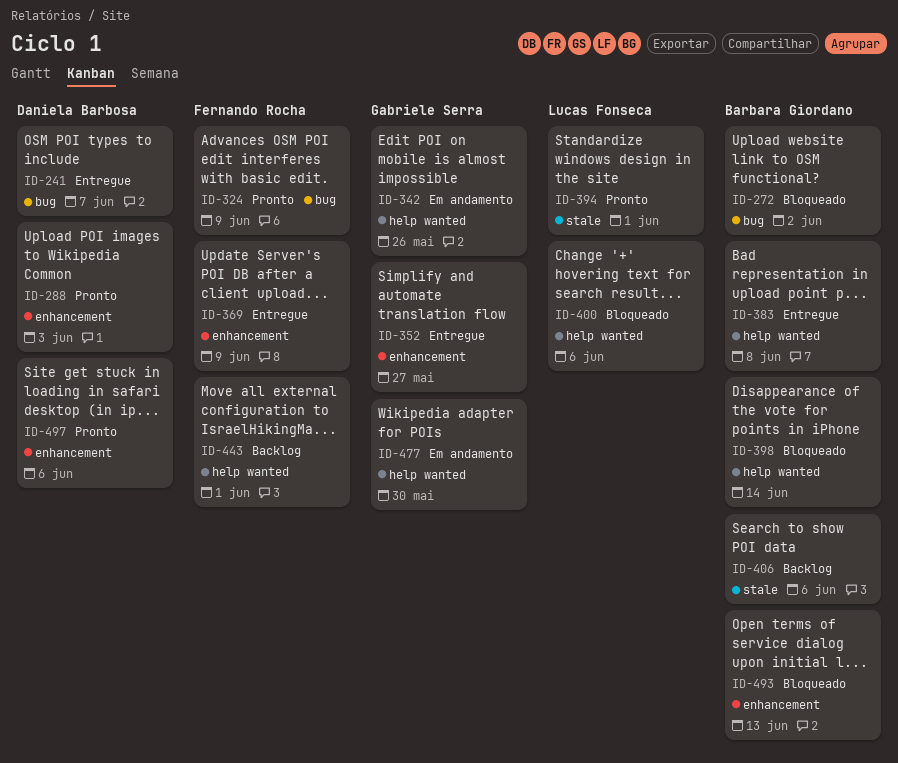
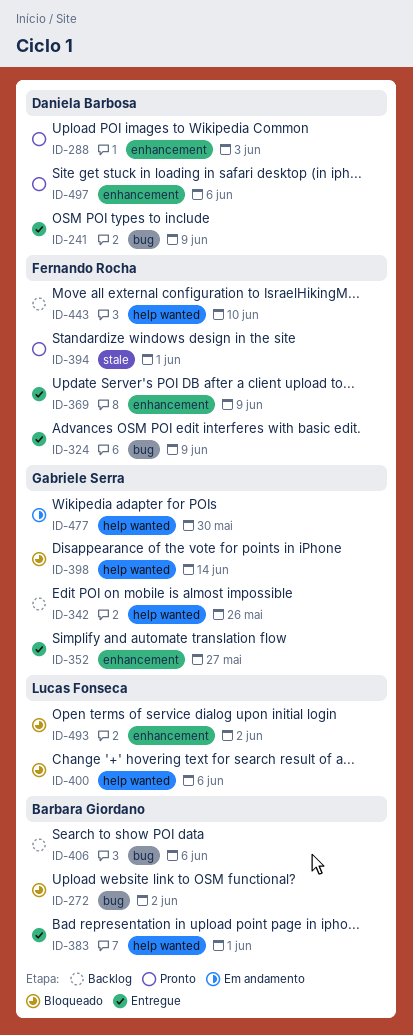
ID-241, due: Jun 7 -> Jun 9
ID-324, status: Pronto -> Entregue
ID-342, status: Em andamento -> Backlog
ID-383, due: Jun 8 -> Jun 1
ID-394, owner: Lucas Fonseca -> Fernando Rocha
ID-398, owner: Barbara Giordano -> Gabriele Serra
ID-406, label: stale -> bug
ID-443, due: Jun 1 -> Jun 10
ID-493, owner: Barbara Giordano -> Lucas Fonseca
ID-493, due: Jun 13 -> Jun 2

